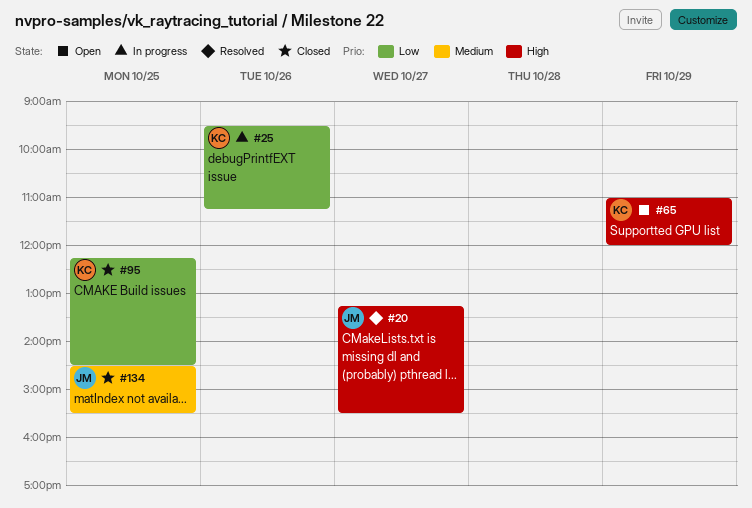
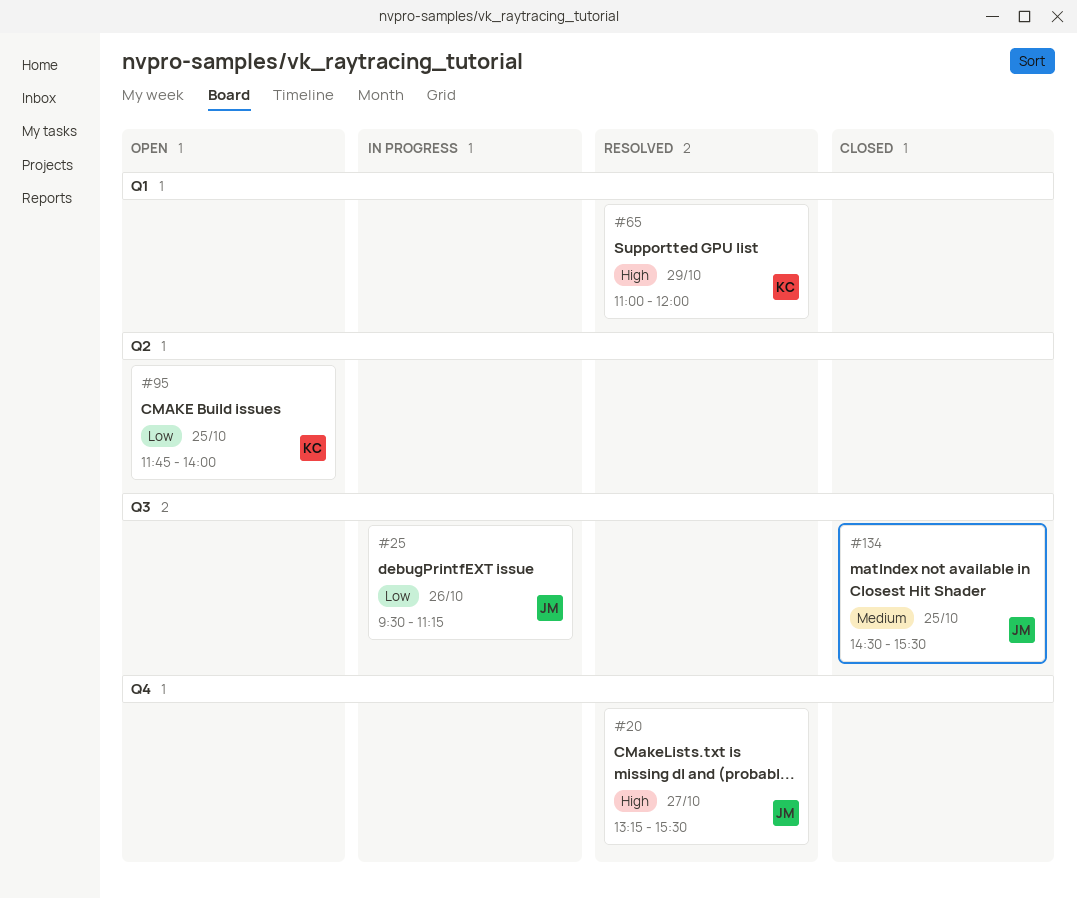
#25, owner: KC -> JM
#65, status: Open -> Resolved
#95, status: Closed -> Open
#95, begins: 12:15 -> 11:45
#95, ends: 14:30 -> 14:00

